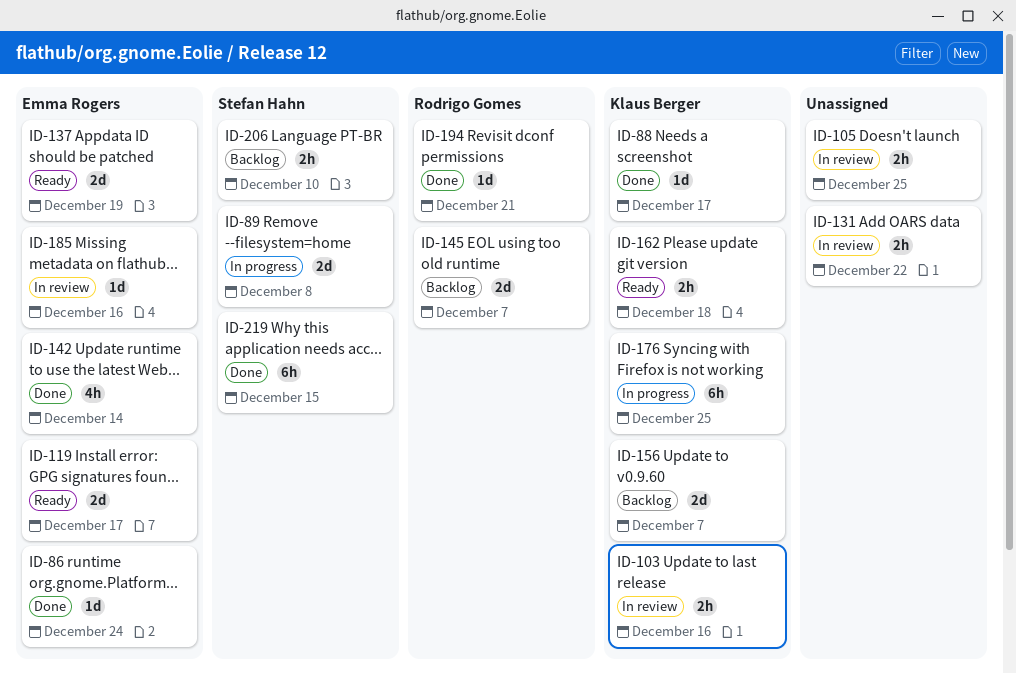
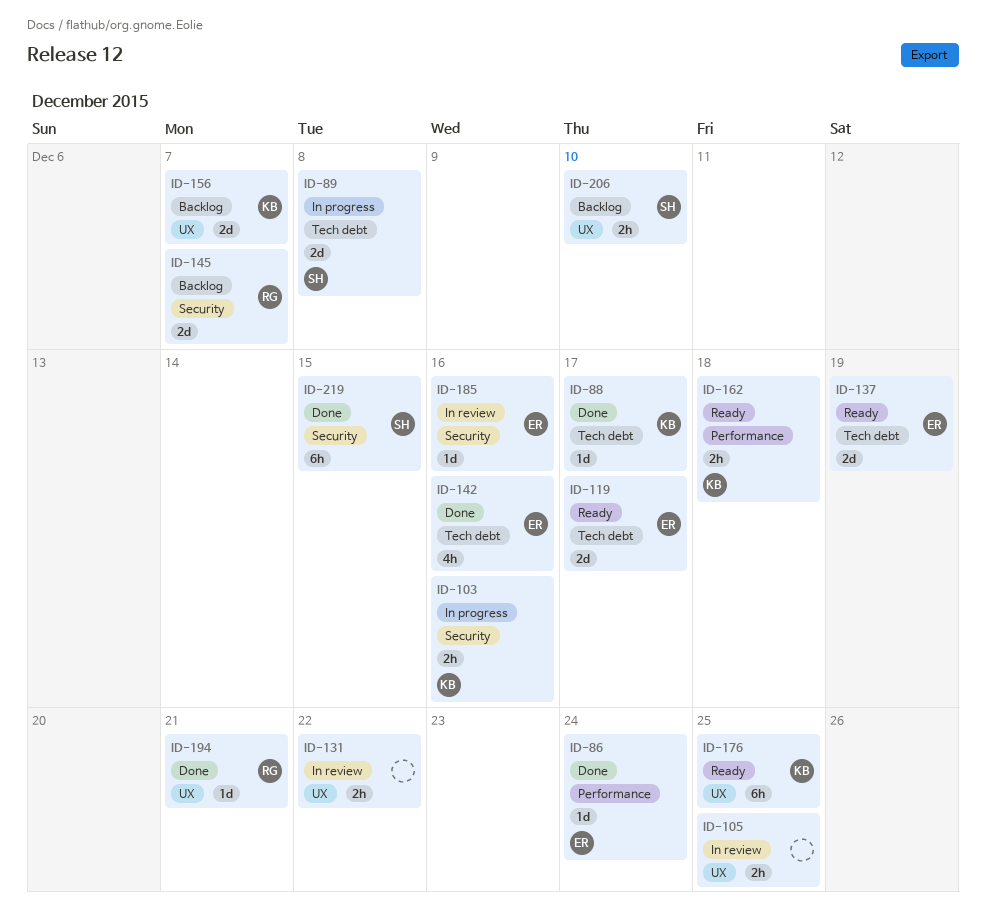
ID-103, status: In review -> In progress
ID-142, due: Dec 14 -> Dec 16
ID-176, status: In progress -> Ready

